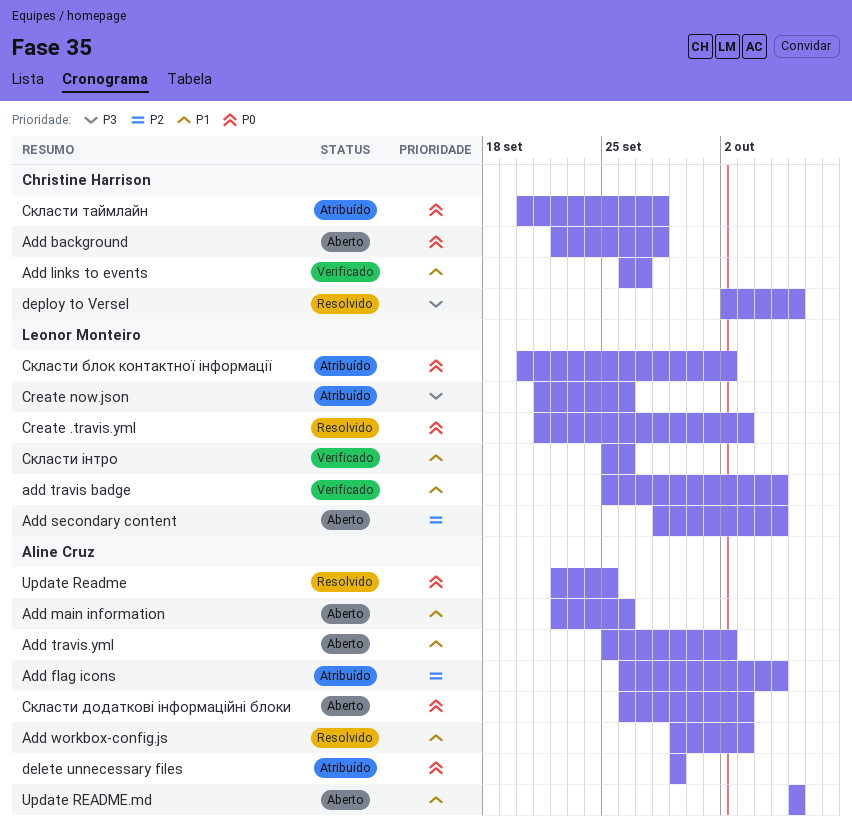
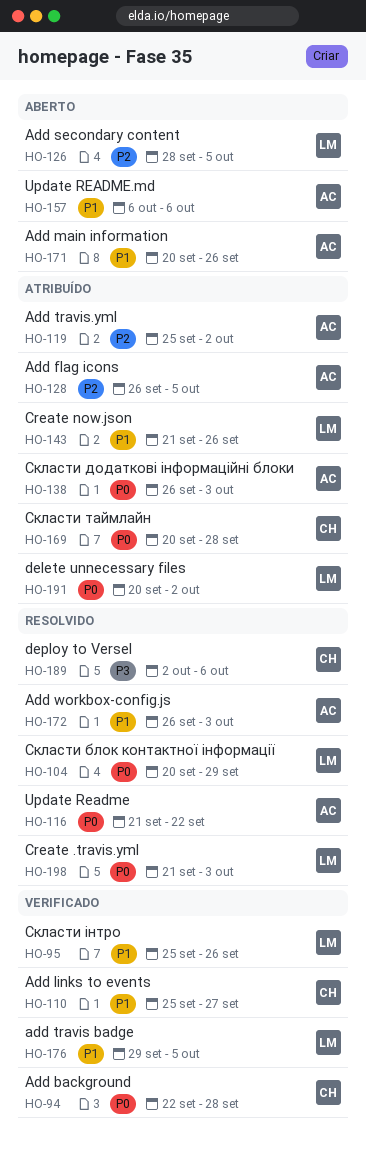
Add background, status: Aberto -> Verificado
Add links to events, start: Sep 26 -> Sep 25
Add main information, start: Sep 22 -> Sep 20
add travis badge, start: Sep 25 -> Sep 29
Add travis.yml, status: Aberto -> Atribuído
Add travis.yml, priority: P1 -> P2
Add workbox-config.js, start: Sep 29 -> Sep 26
Create now.json, priority: P3 -> P1
delete unnecessary files, owner: Aline Cruz -> Leonor Monteiro
delete unnecessary files, start: Sep 29 -> Sep 20
delete unnecessary files, due: Sep 29 -> Oct 2
Update Readme, start: Sep 22 -> Sep 21
Update Readme, due: Sep 25 -> Sep 22
Скласти блок контактної інформації, status: Atribuído -> Resolvido
Скласти блок контактної інформації, due: Oct 2 -> Sep 29
Скласти додаткові інформаційні блоки, status: Aberto -> Atribuído

